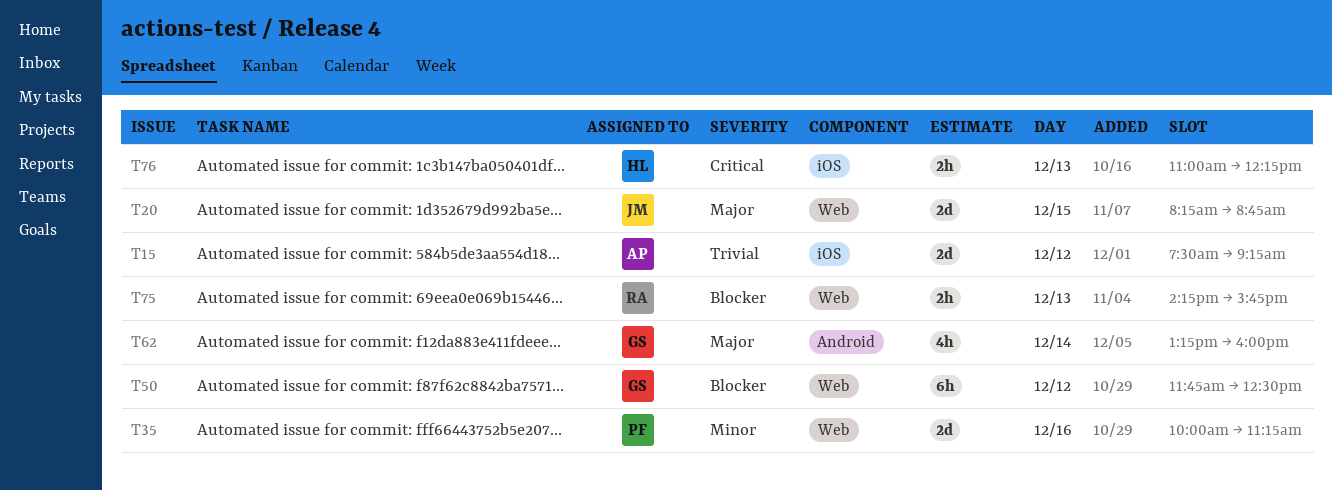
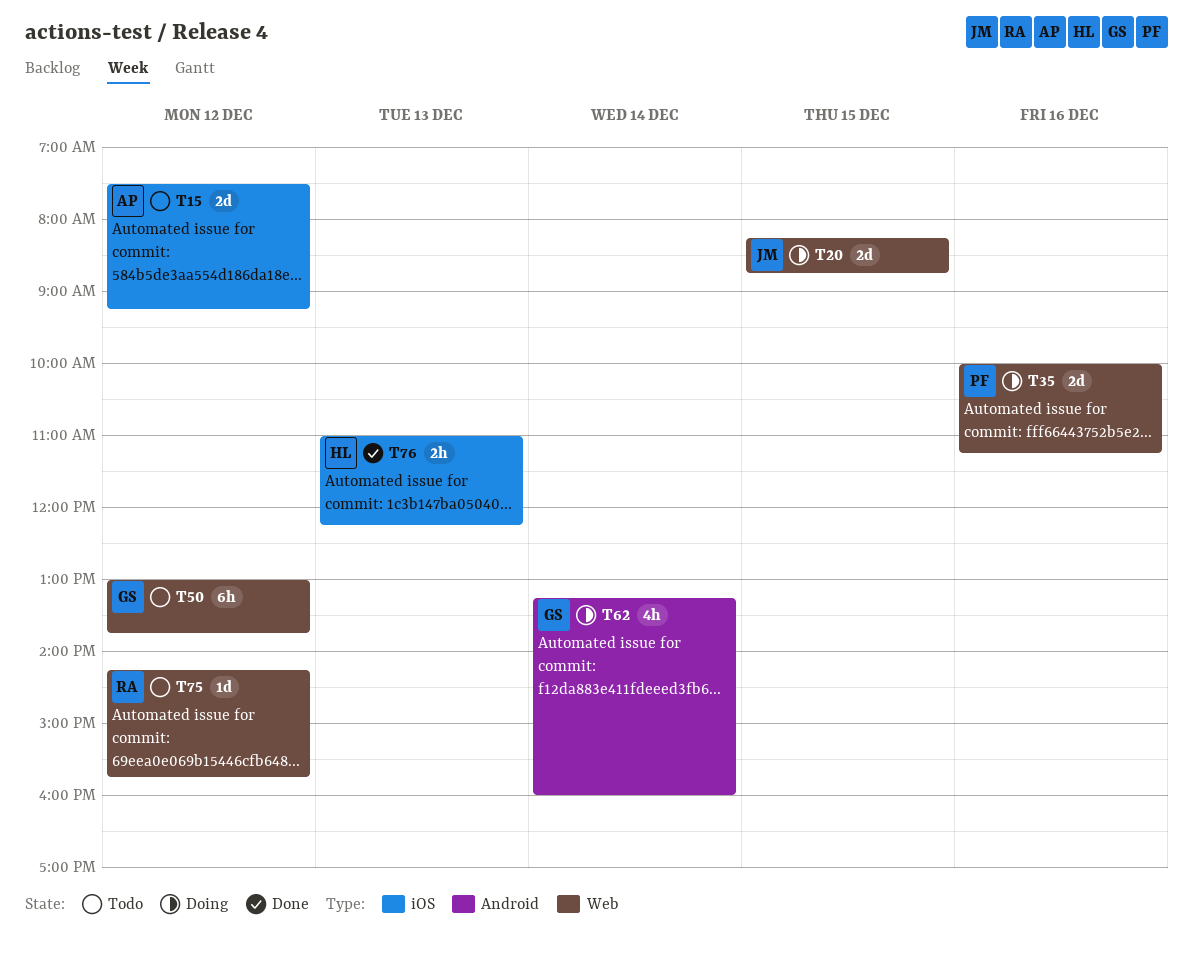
T50, begins: 11:45 -> 13:00
T50, ends: 12:30 -> 13:45
T75, estimate: 2h -> 1d
T75, day: Dec 13 -> Dec 12

